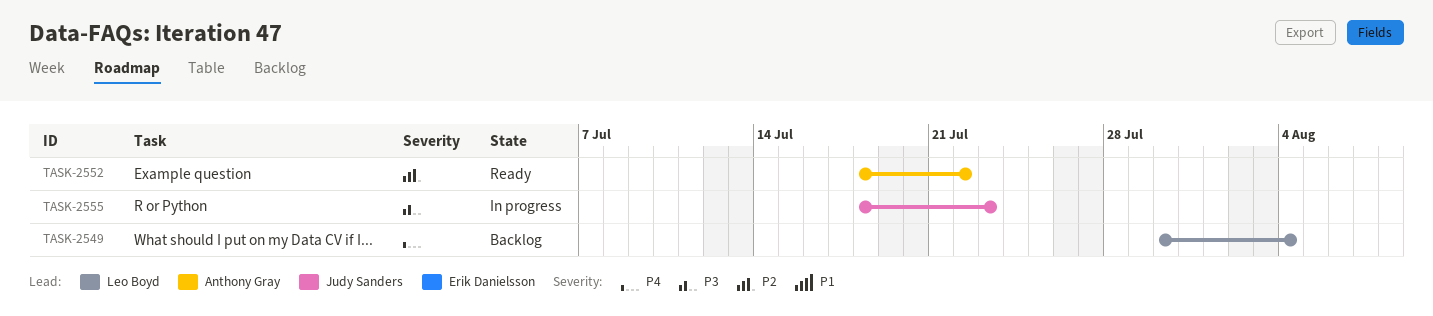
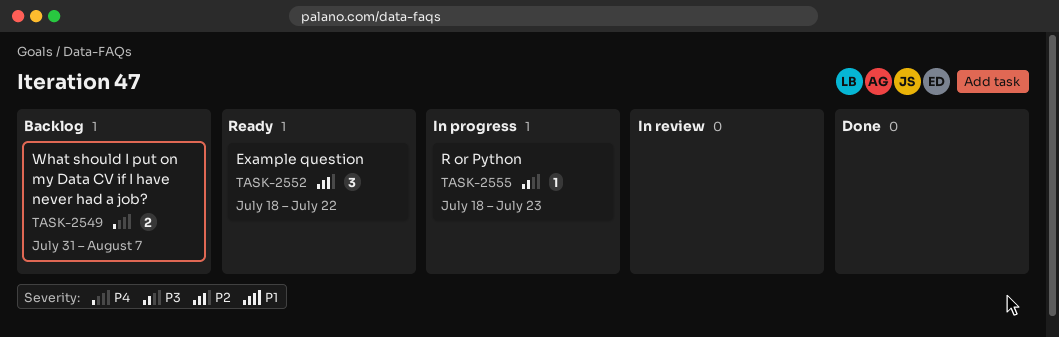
TASK-2549, start: Jul 30 -> Jul 31
TASK-2549, due: Aug 4 -> Aug 7

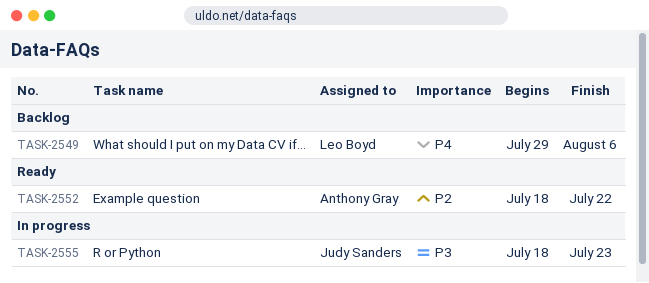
TASK-2549, start: Jul 31 -> Jul 29
TASK-2549, due: Aug 7 -> Aug 6

